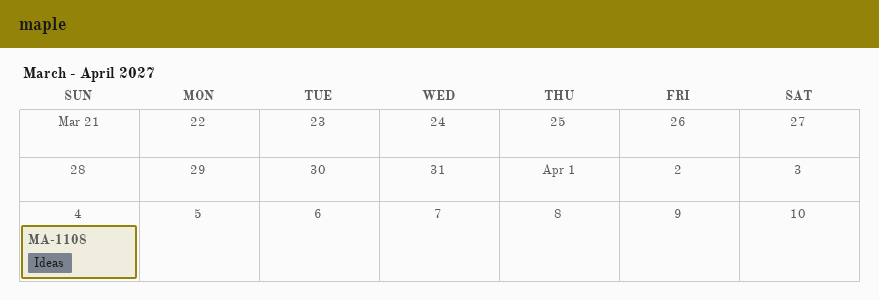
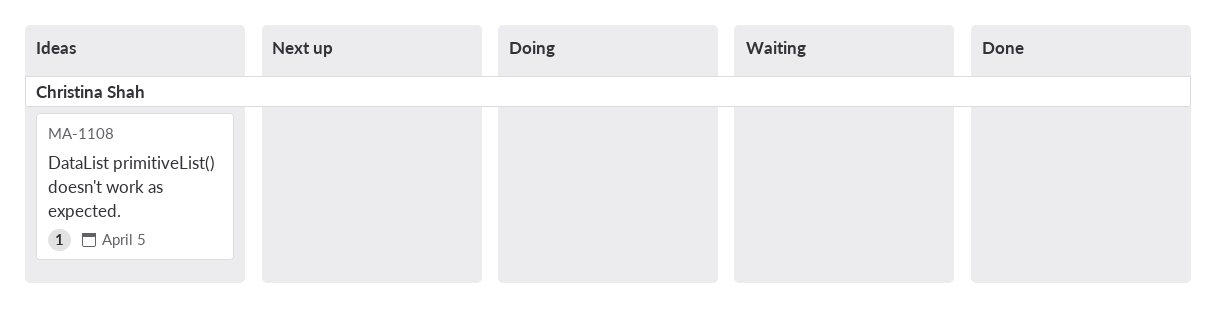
MA-1108, due: Apr 4 -> Apr 5

